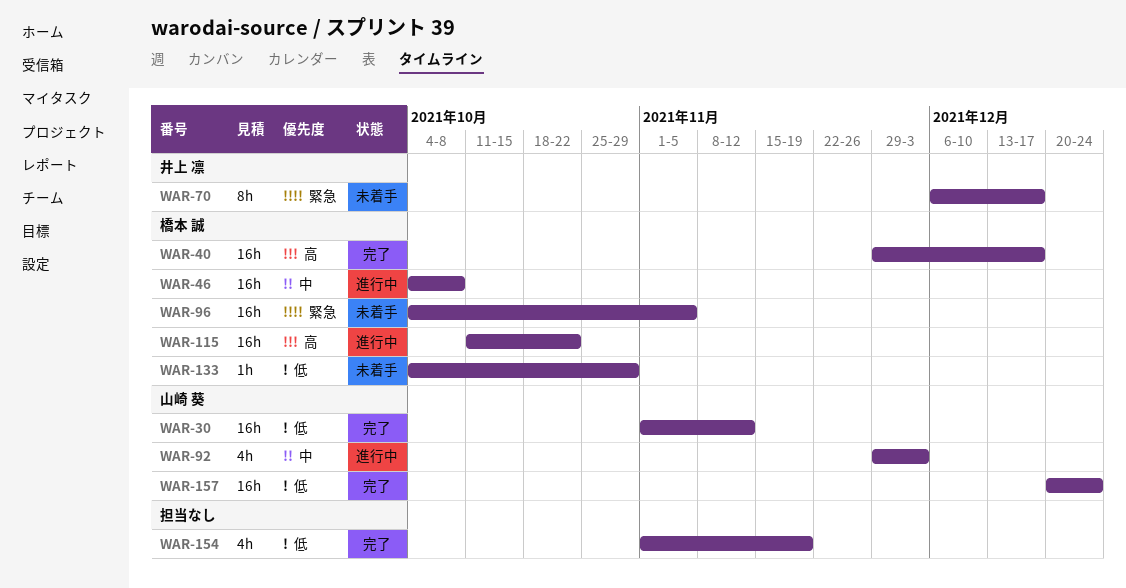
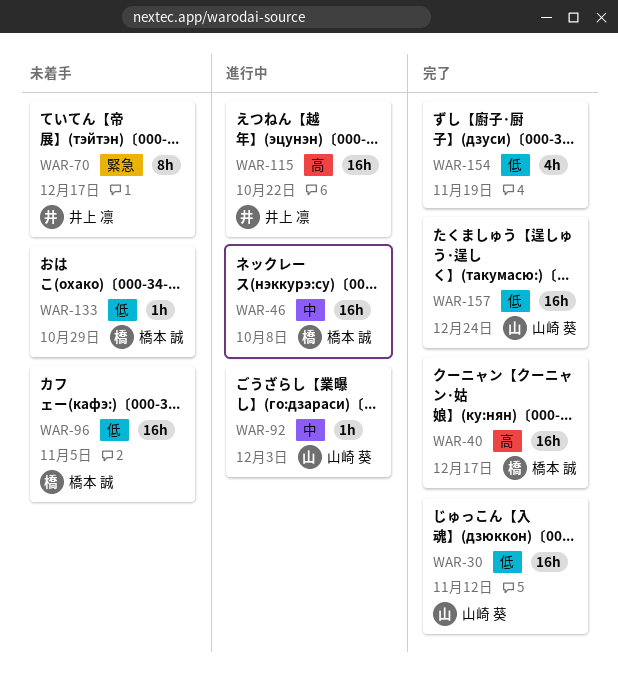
WAR-92, estimate: 4h -> 1h
WAR-96, priority: 緊急 -> 低
WAR-115, owner: 橋本 誠 -> 井上 凛

